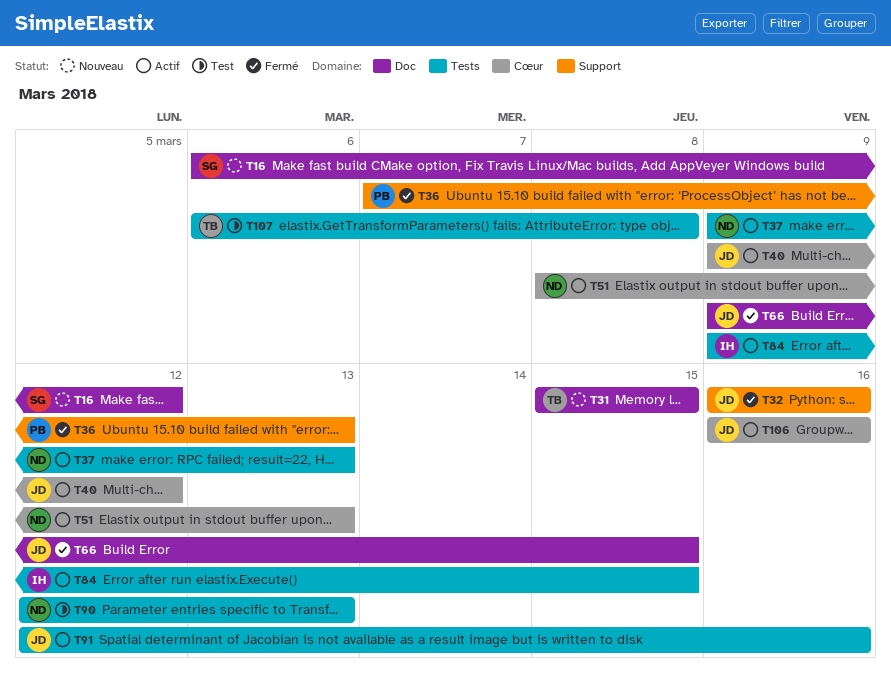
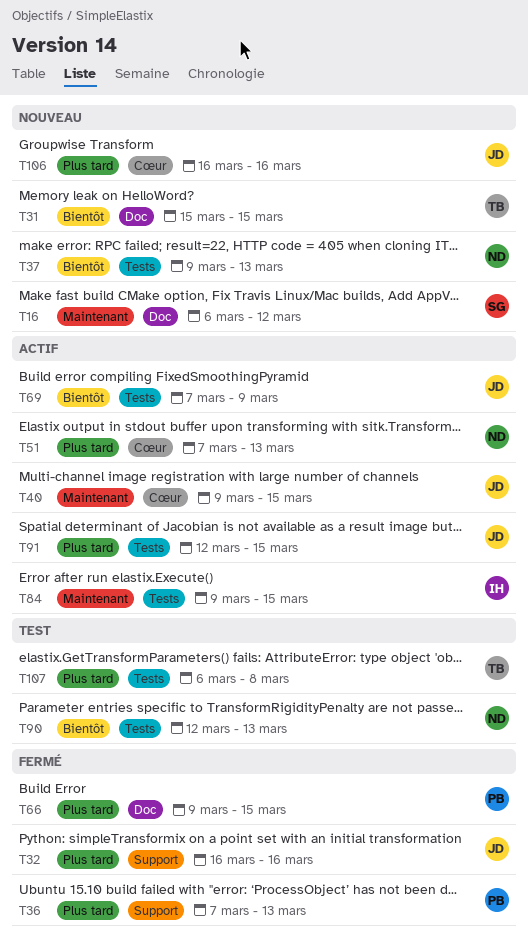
T37, status: Actif -> Nouveau
T40, due: Mar 12 -> Mar 15
T51, start: Mar 8 -> Mar 7
T66, owner: JD -> PB
T69: none -> present
T91, due: Mar 16 -> Mar 15
T106, status: Actif -> Nouveau

